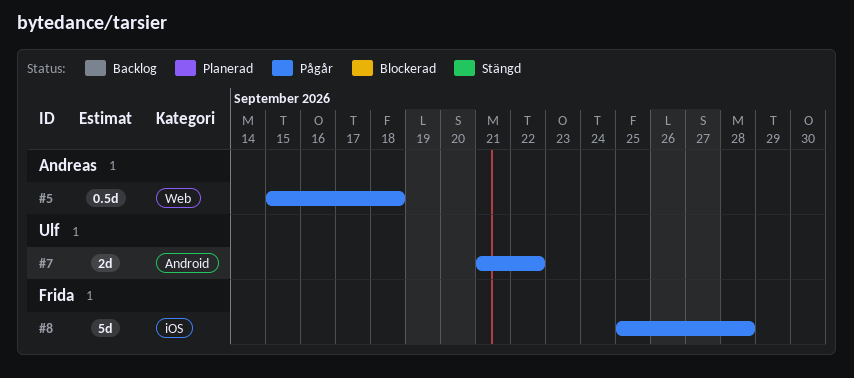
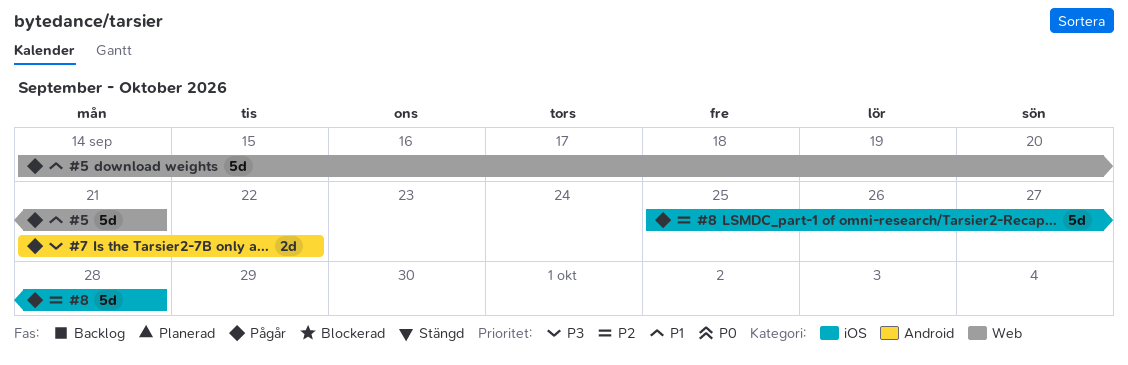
#5, estimate: 0.5d -> 5d
#5, start: Sep 15 -> Sep 14
#5, due: Sep 18 -> Sep 21

